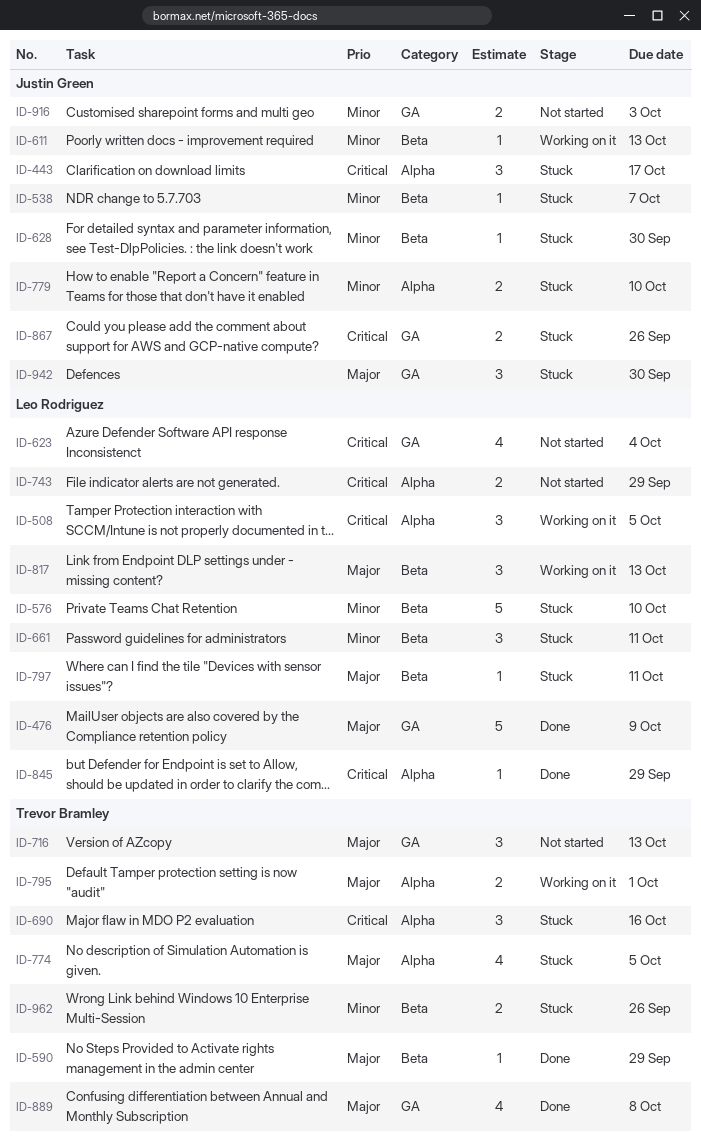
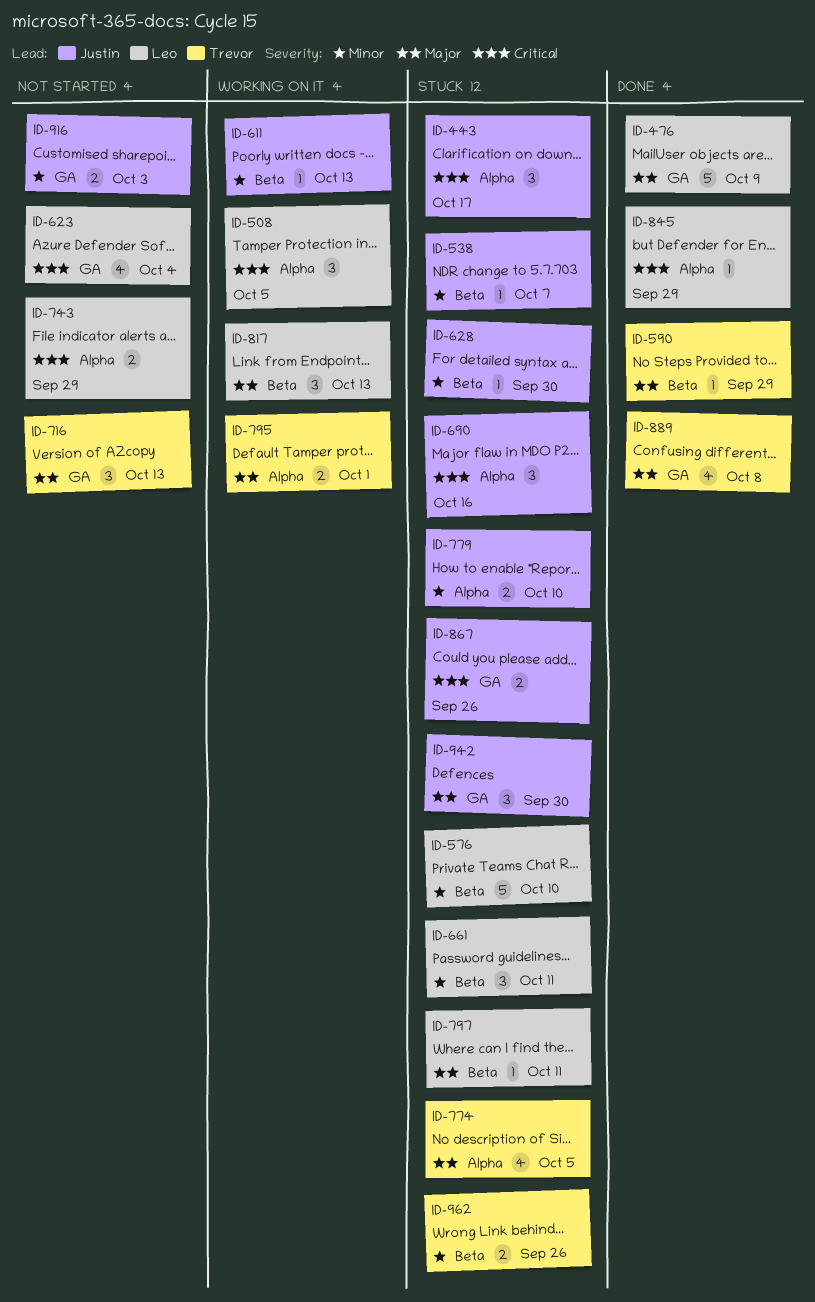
ID-690, owner: Trevor Bramley -> Justin Green

